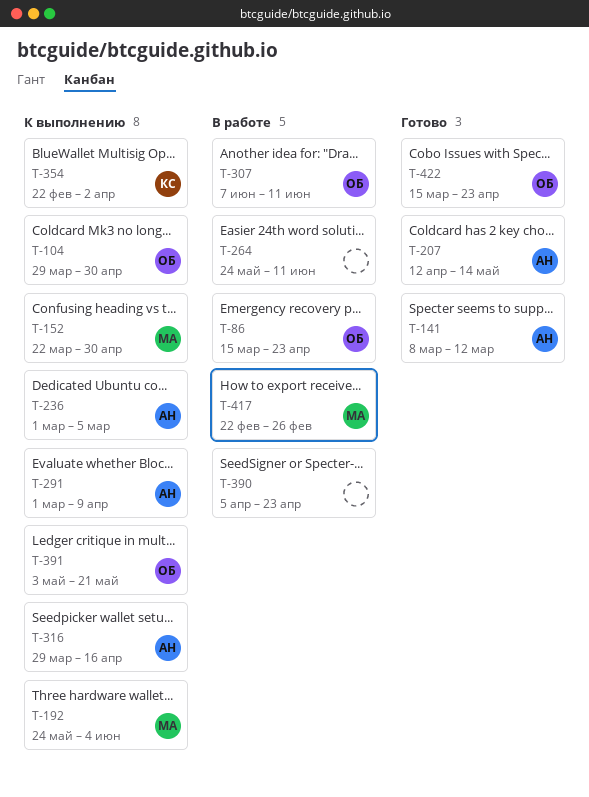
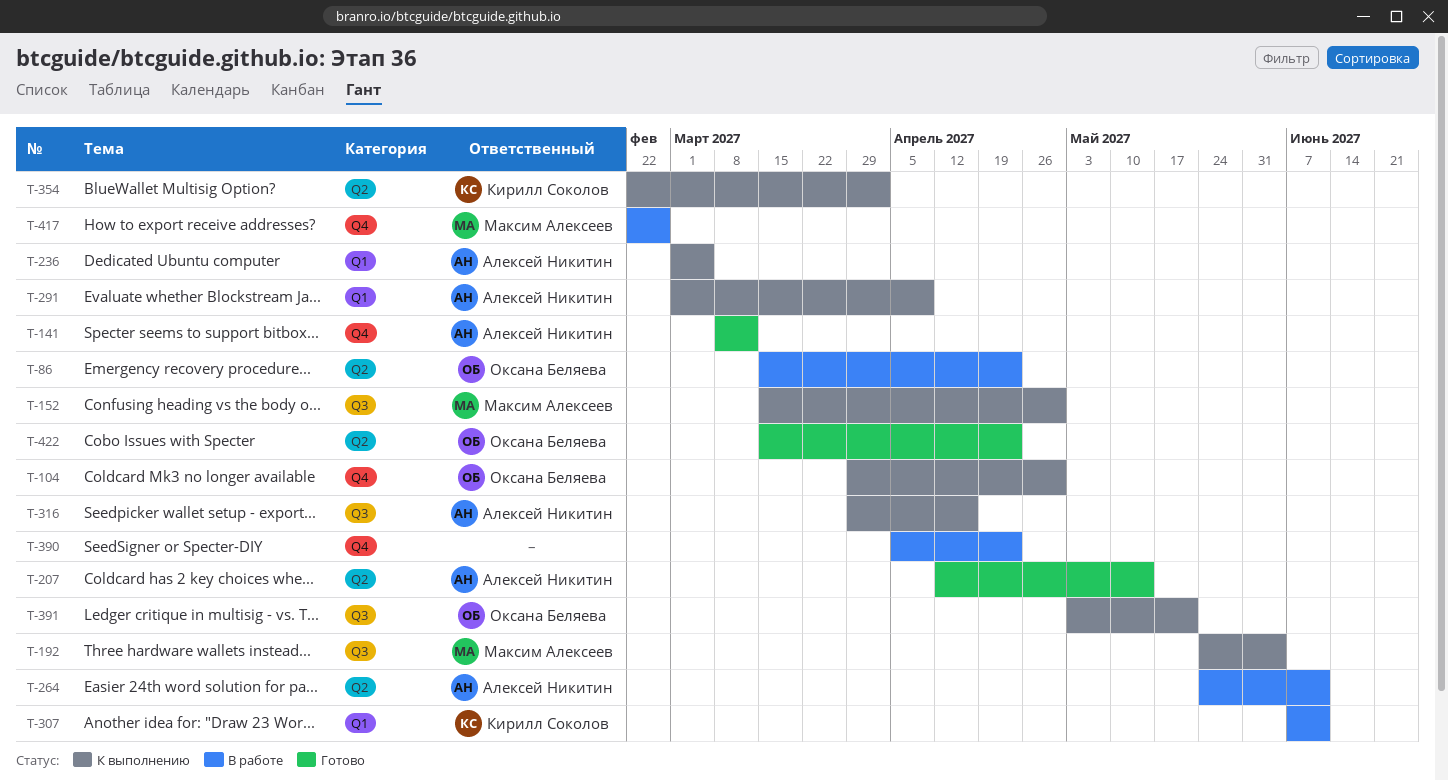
T-152, start: Mar 22 -> Mar 15
T-264, owner: none -> Алексей Никитин
T-307, owner: Оксана Беляева -> Кирилл Соколов

